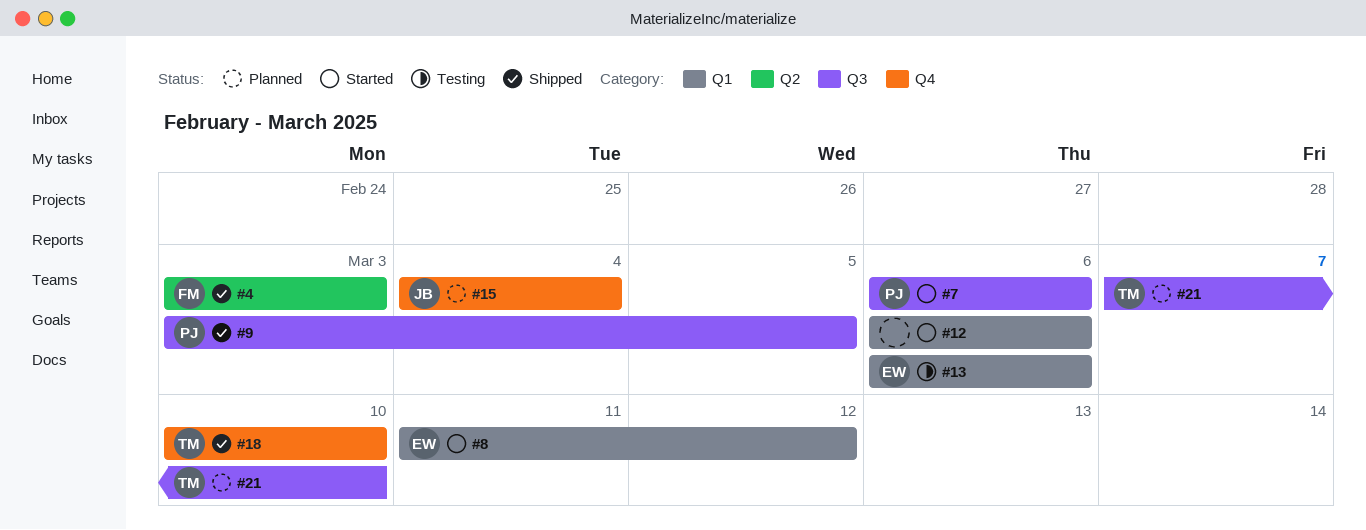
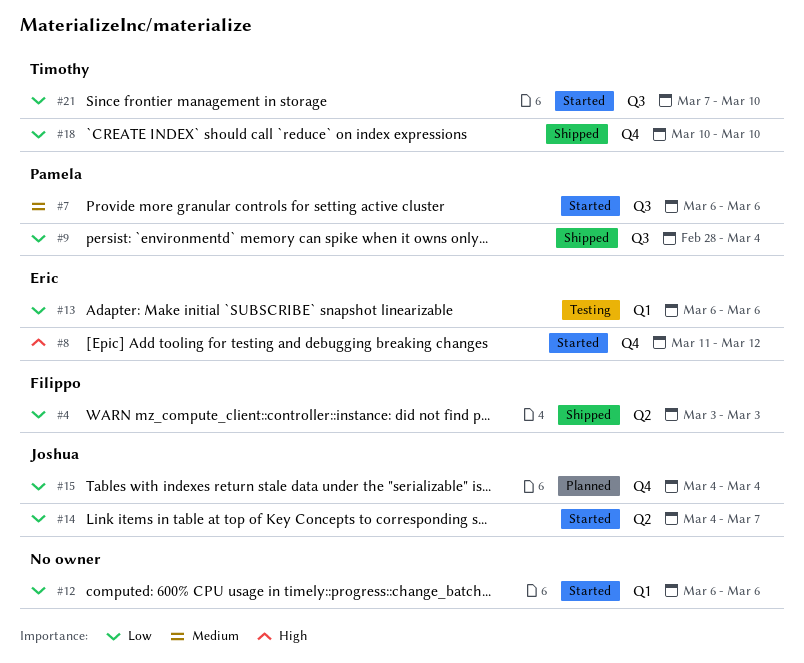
#8, label: Q1 -> Q4
#9, start: Mar 3 -> Feb 28
#9, due: Mar 5 -> Mar 4
#14: none -> present
#21, status: Planned -> Started

